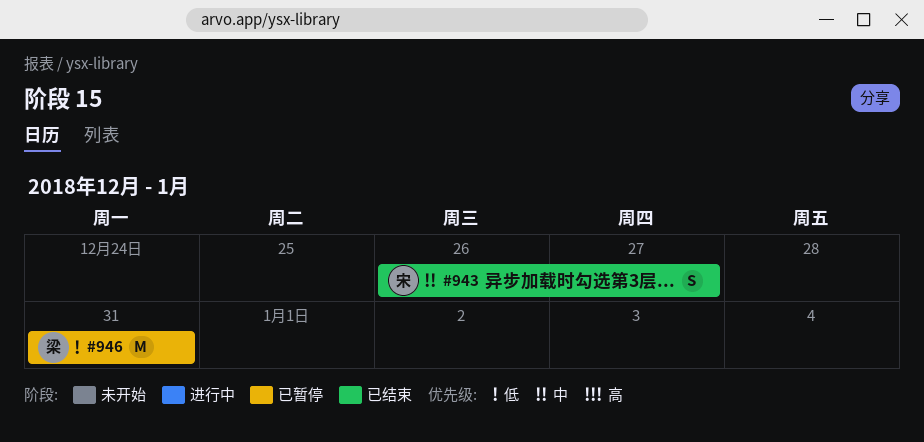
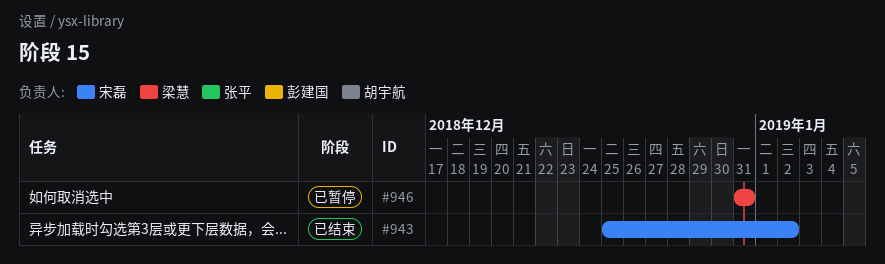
#943, start: Dec 26 -> Dec 25
#943, due: Dec 27 -> Jan 2

